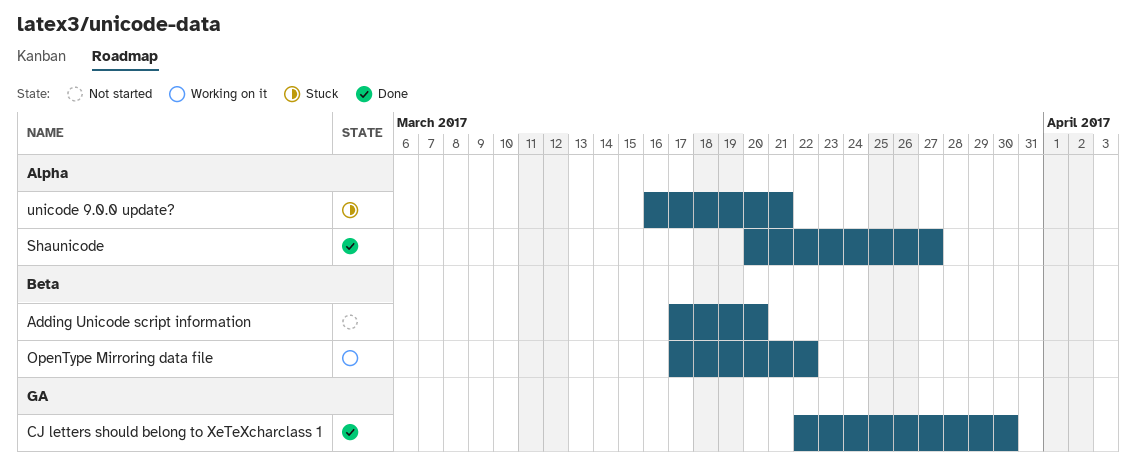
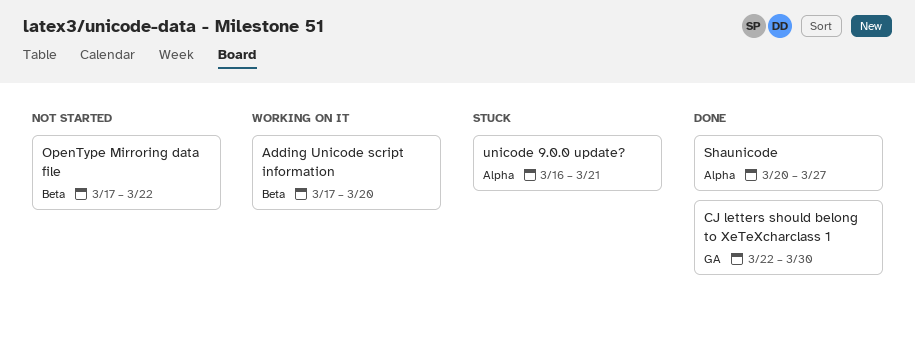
Adding Unicode script information, status: Not started -> Working on it
OpenType Mirroring data file, status: Working on it -> Not started

